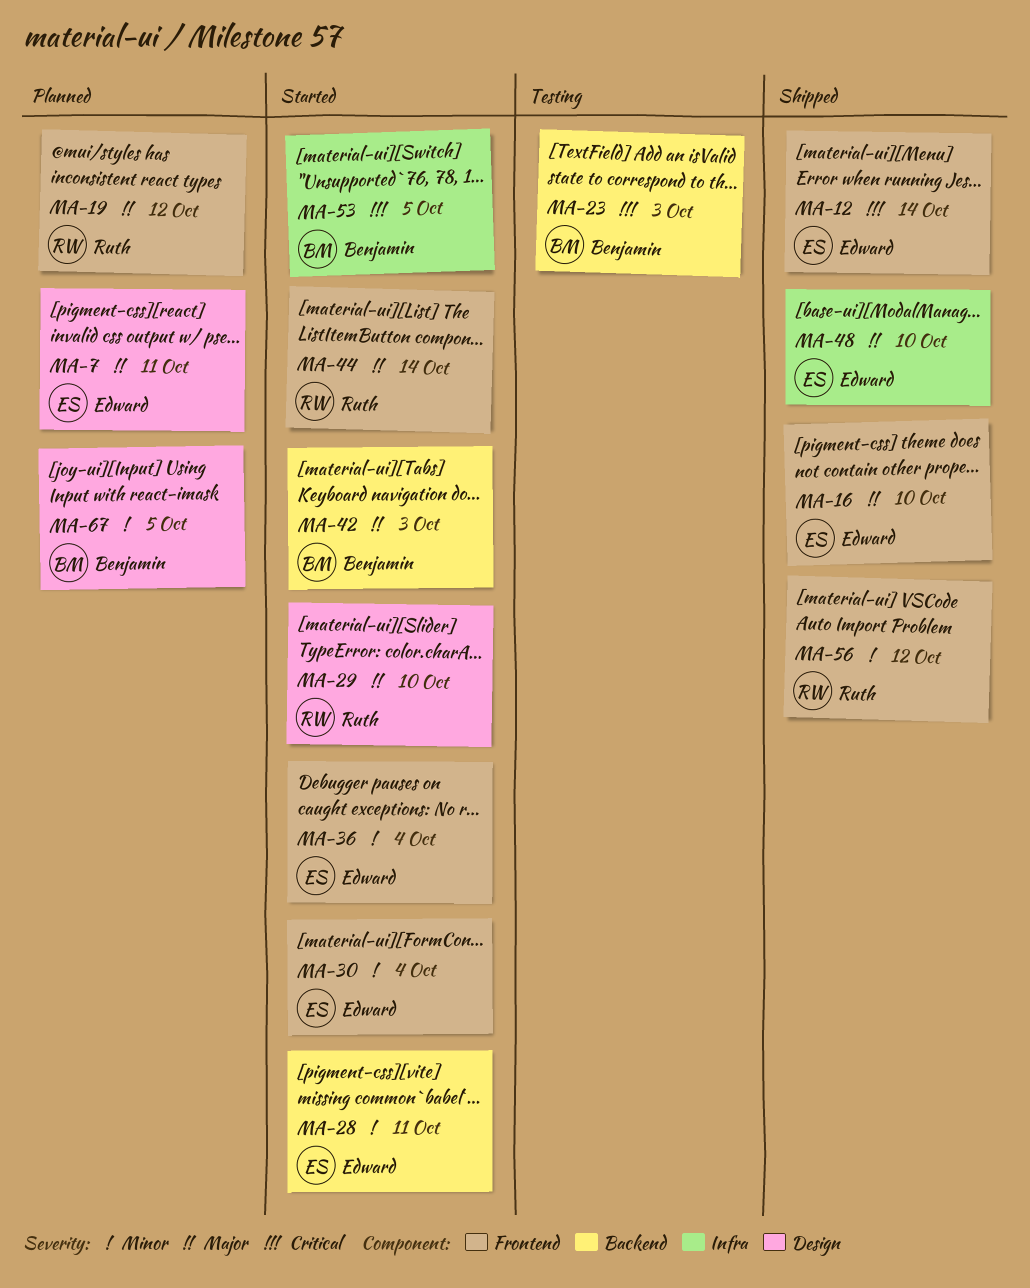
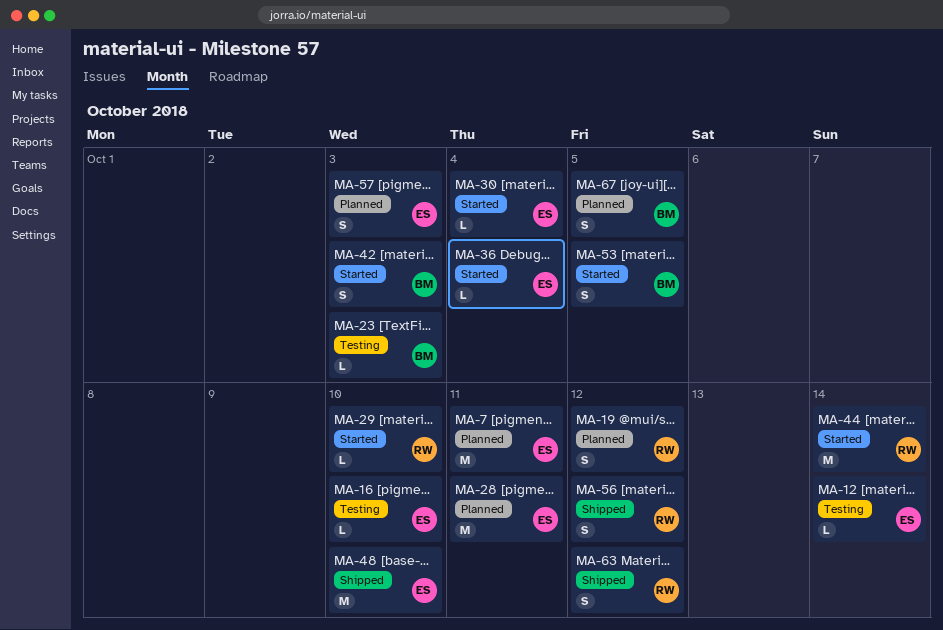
MA-12, status: Shipped -> Testing
MA-16, status: Shipped -> Testing
MA-28, status: Started -> Planned
MA-57: none -> present
MA-63: none -> present

